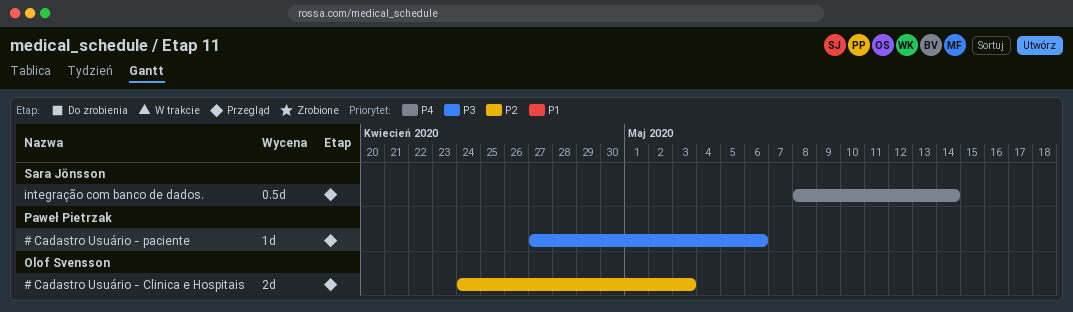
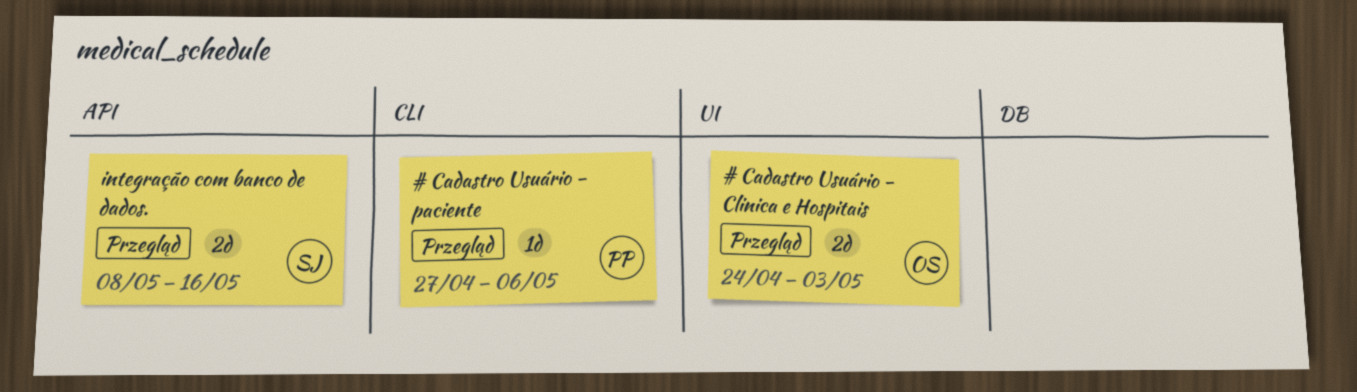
integração com banco de dados., estimate: 0.5d -> 2d
integração com banco de dados., due: May 14 -> May 16

